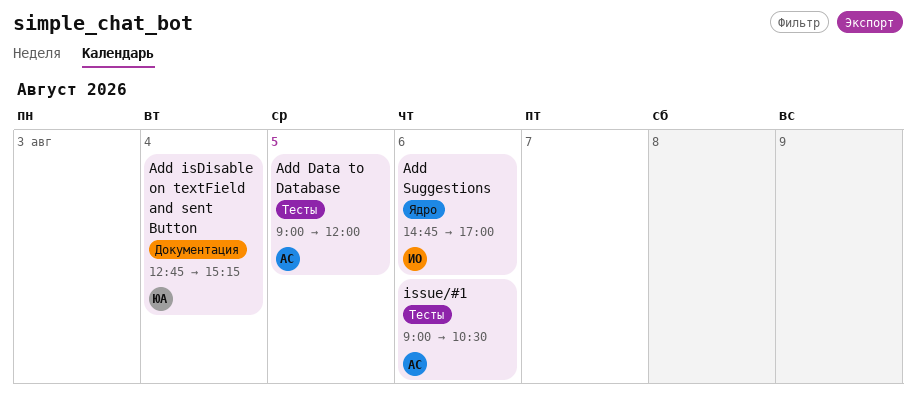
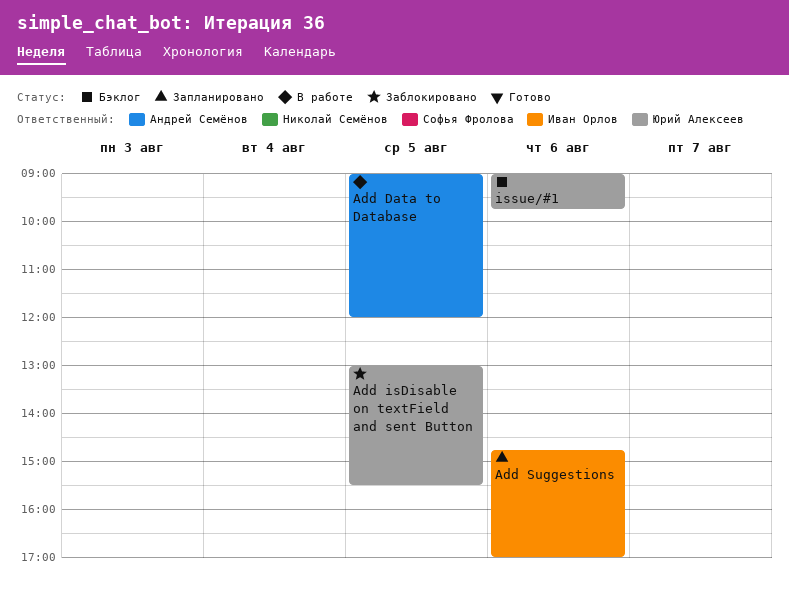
Add isDisable on textField and sent Button, day: Aug 4 -> Aug 5
Add isDisable on textField and sent Button, begins: 12:45 -> 13:00
Add isDisable on textField and sent Button, ends: 15:15 -> 15:30
issue/#1, owner: Андрей Семёнов -> Юрий Алексеев
issue/#1, ends: 10:30 -> 09:45

